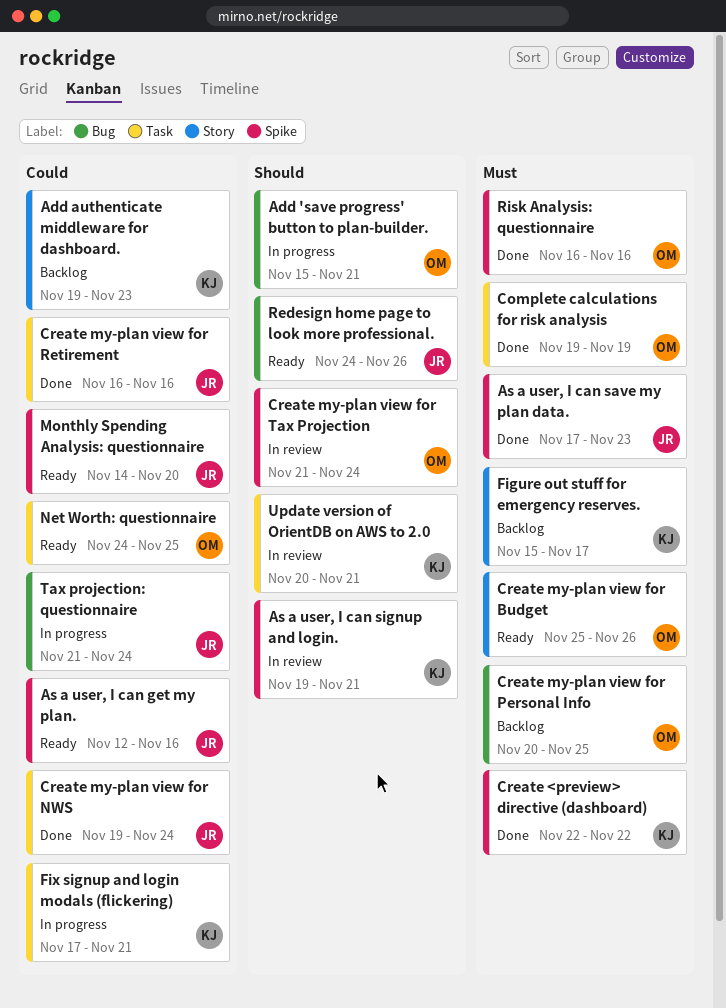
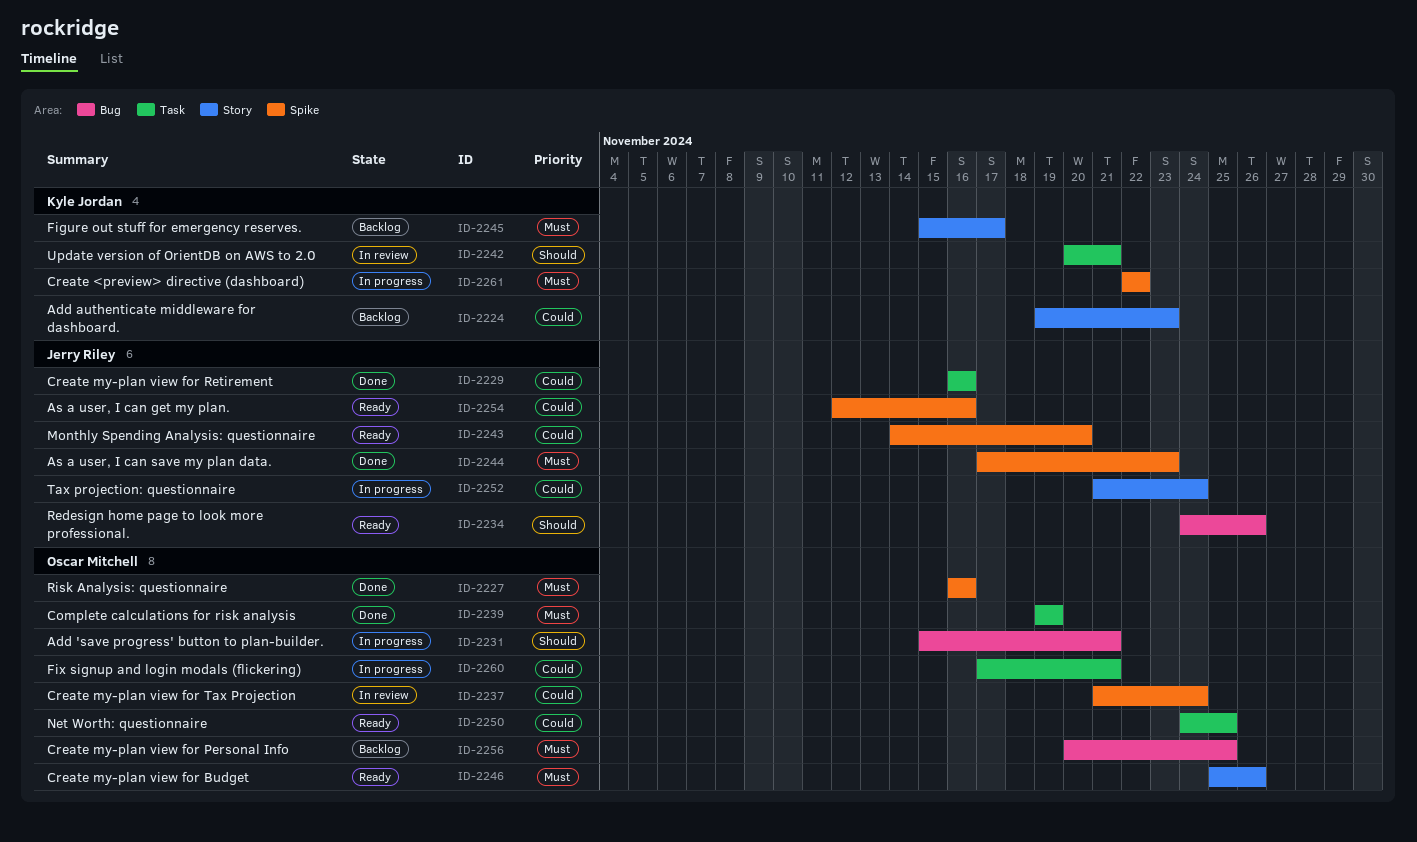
As a user, I can signup and login.: present -> none
Create <preview> directive (dashboard), status: Done -> In progress
Create my-plan view for NWS: present -> none
Create my-plan view for Tax Projection, priority: Should -> Could
Fix signup and login modals (flickering), owner: Kyle Jordan -> Oscar Mitchell
Tax projection: questionnaire, label: Bug -> Story

